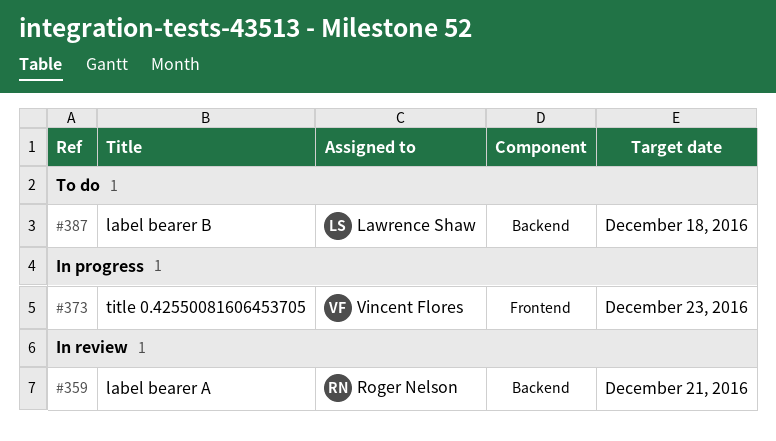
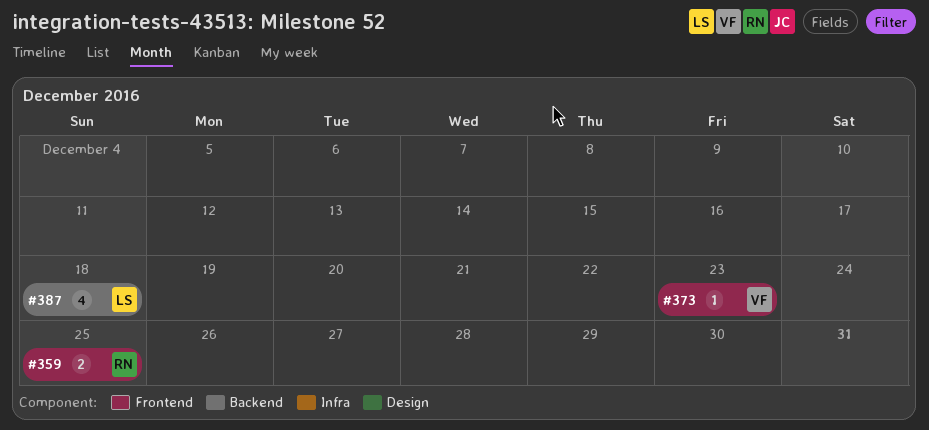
#359, label: Backend -> Frontend
#359, due: Dec 21 -> Dec 25

